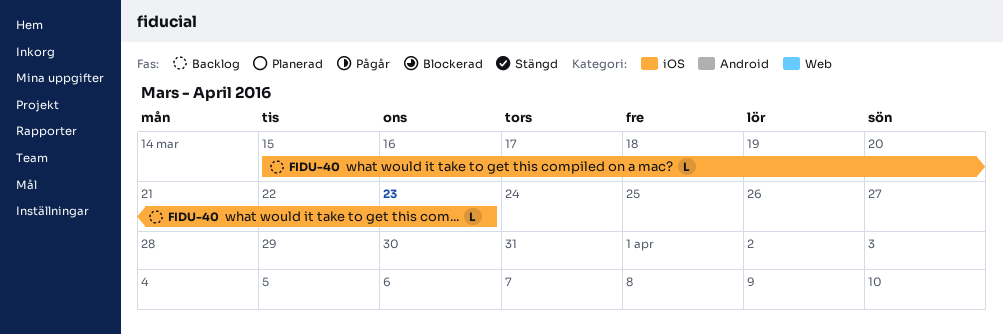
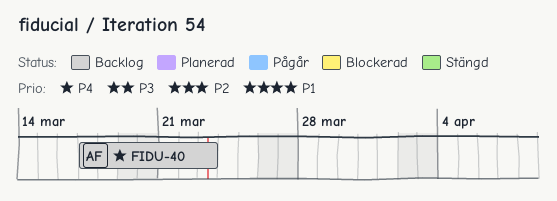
FIDU-40, start: Mar 15 -> Mar 17

